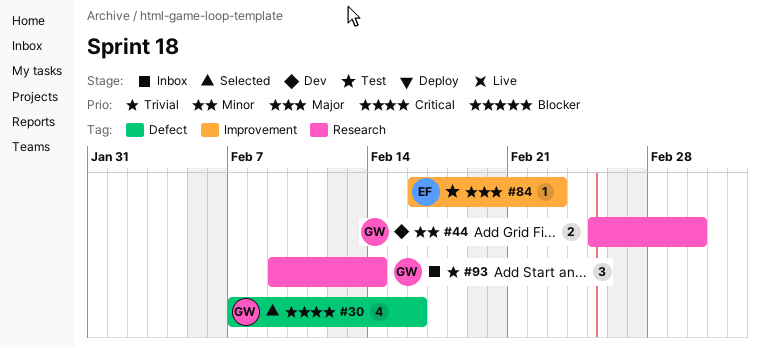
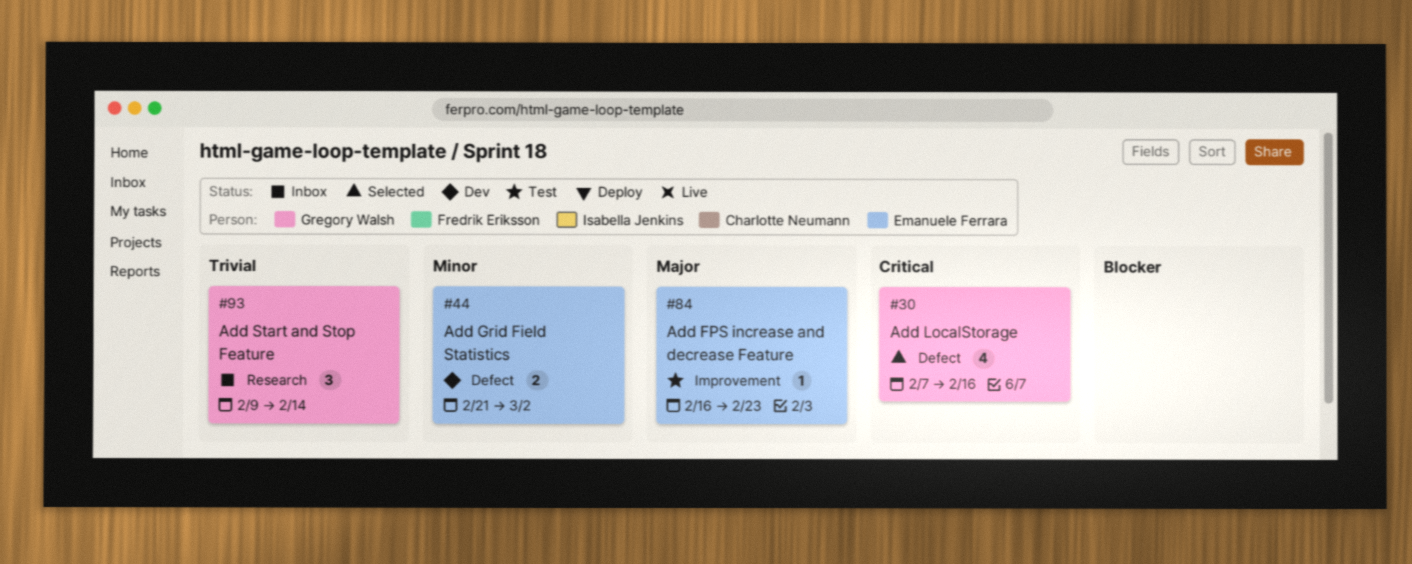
#44, owner: Gregory Walsh -> Emanuele Ferrara
#44, label: Research -> Defect
#44, start: Feb 25 -> Feb 21

